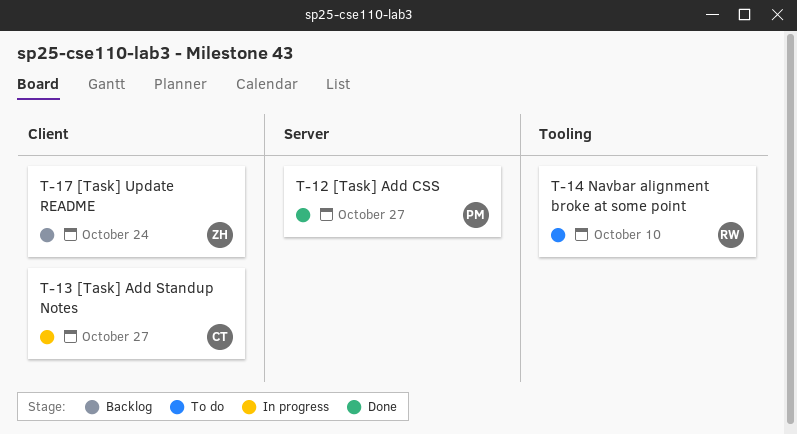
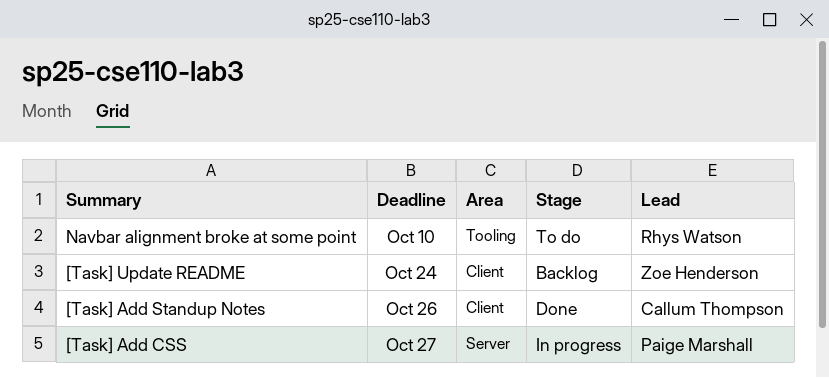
[Task] Add CSS, status: Done -> In progress
[Task] Add Standup Notes, status: In progress -> Done
[Task] Add Standup Notes, due: Oct 27 -> Oct 26

